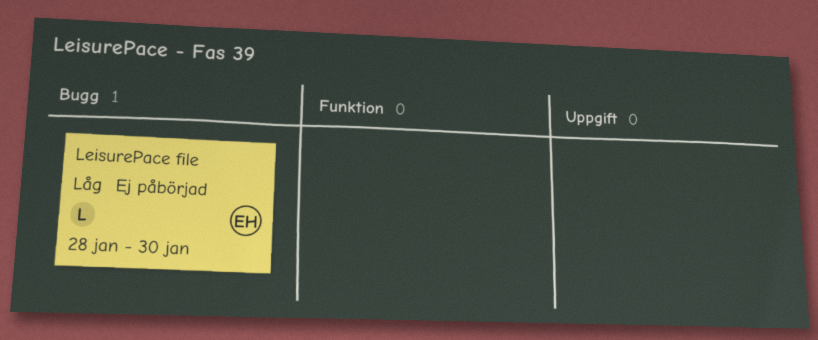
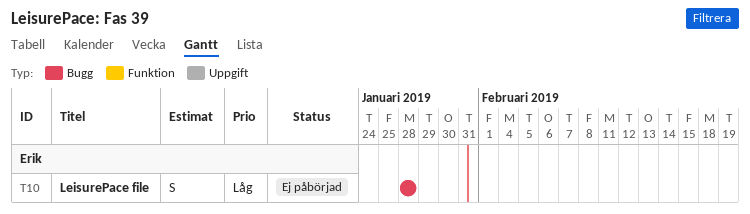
LeisurePace file, estimate: L -> S
LeisurePace file, due: Jan 30 -> Jan 28

